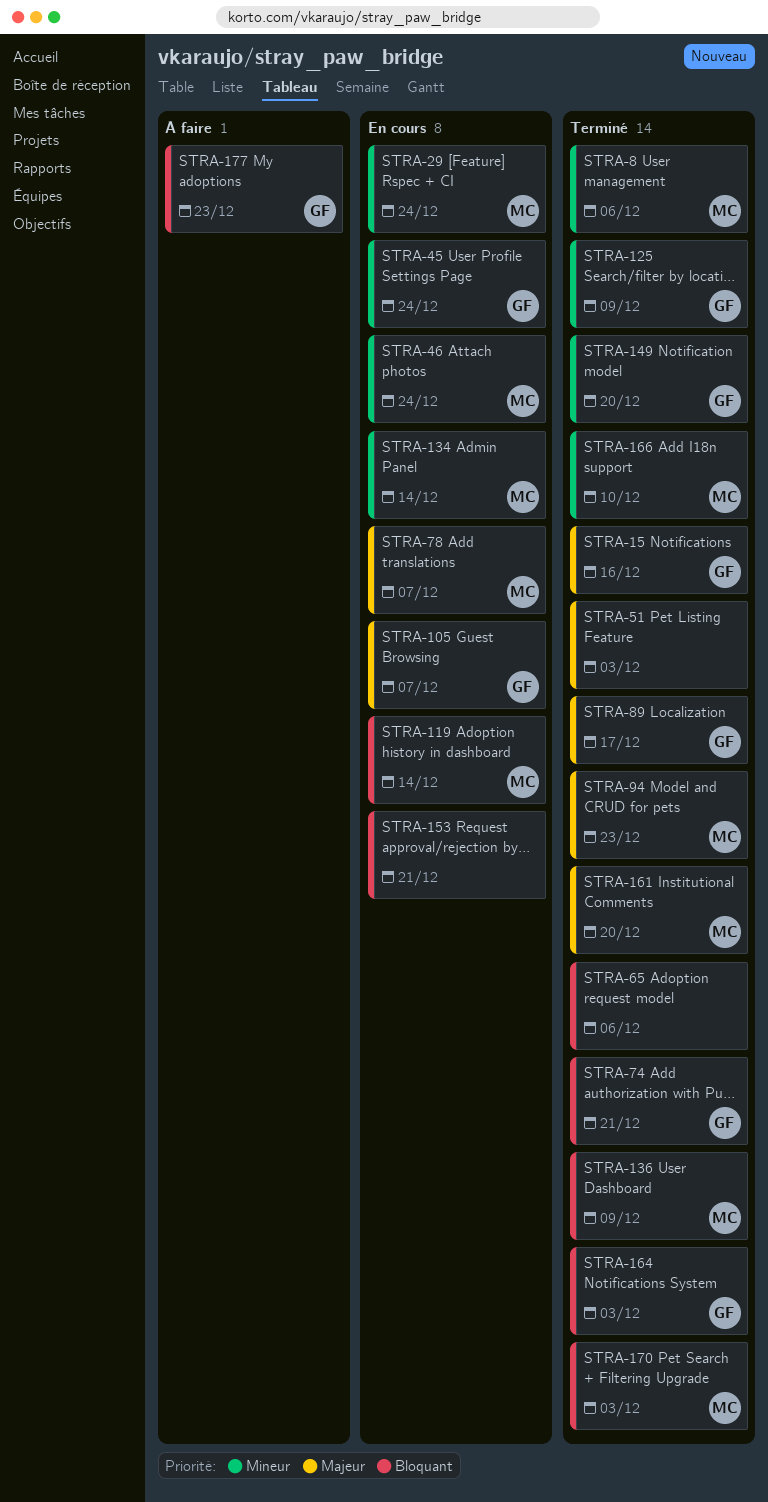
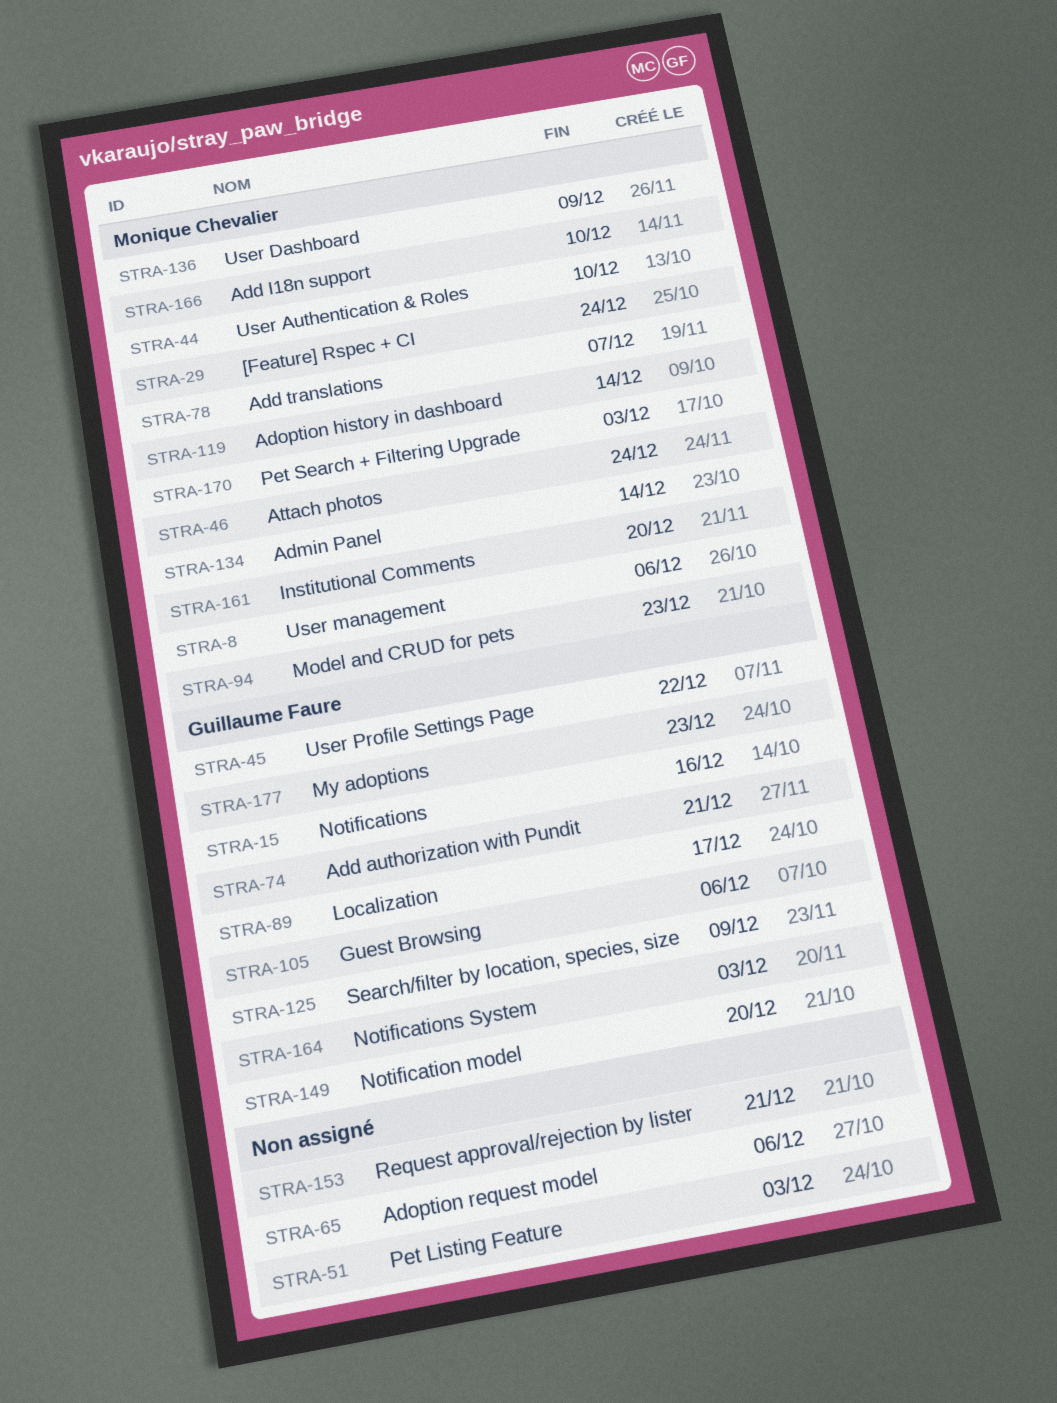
STRA-44: none -> present
STRA-45, due: Dec 24 -> Dec 22
STRA-105, due: Dec 7 -> Dec 6

